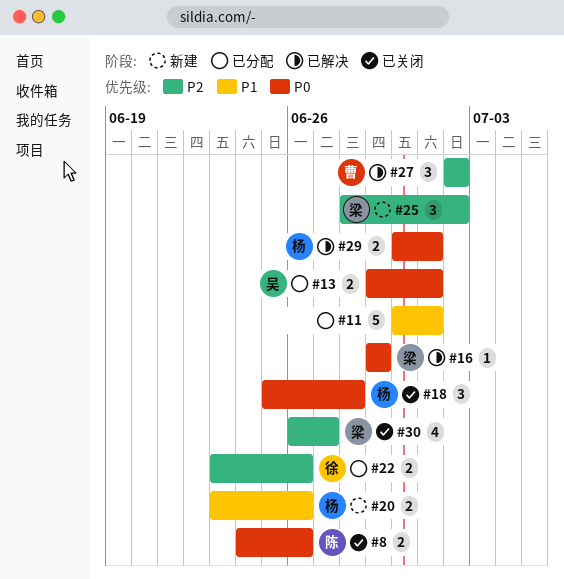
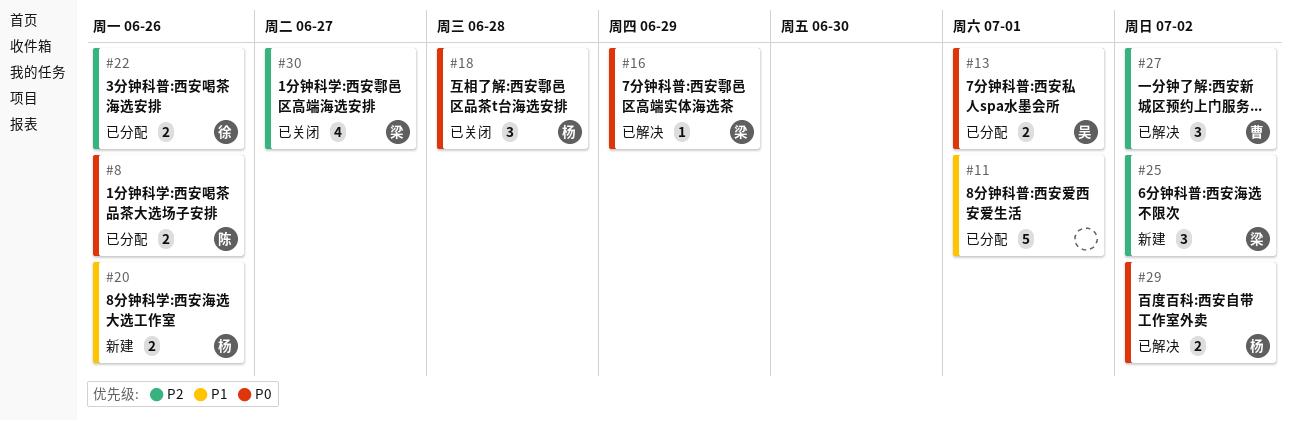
#8, status: 已关闭 -> 已分配
#29, due: Jul 1 -> Jul 2

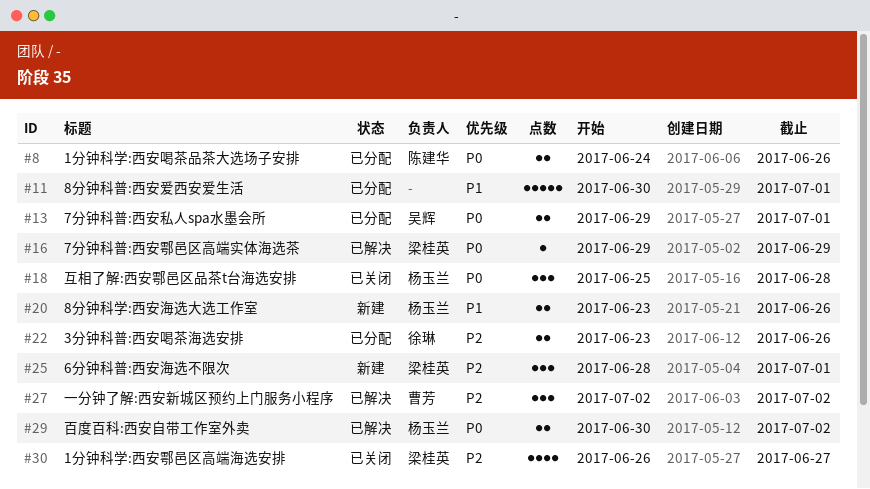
#25, due: Jul 2 -> Jul 1

